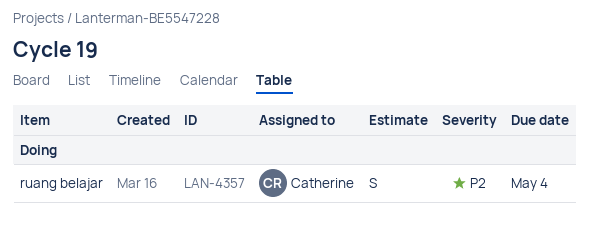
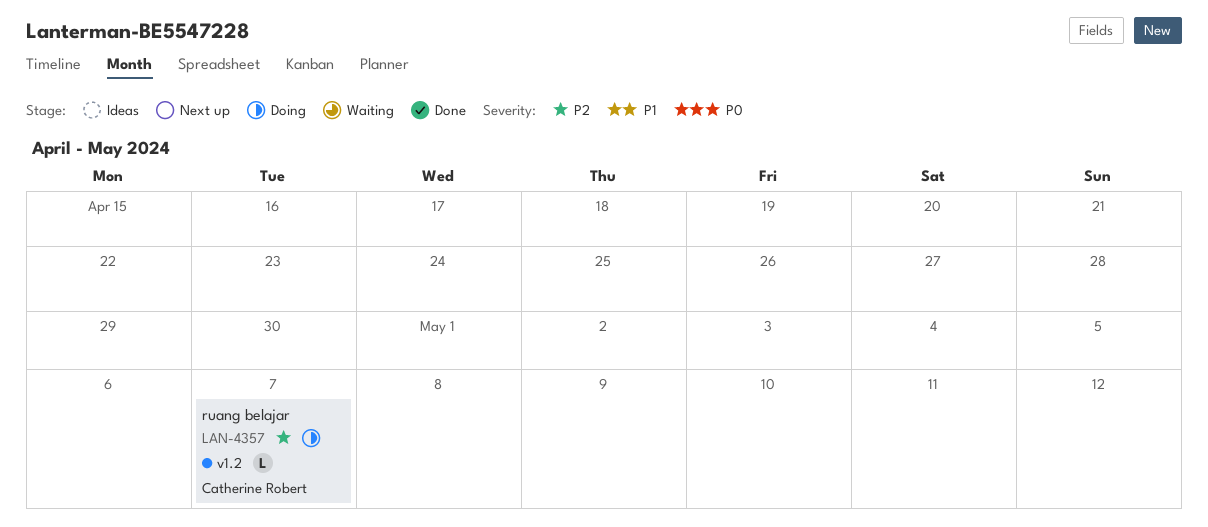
LAN-4357, estimate: S -> L
LAN-4357, due: May 4 -> May 7

